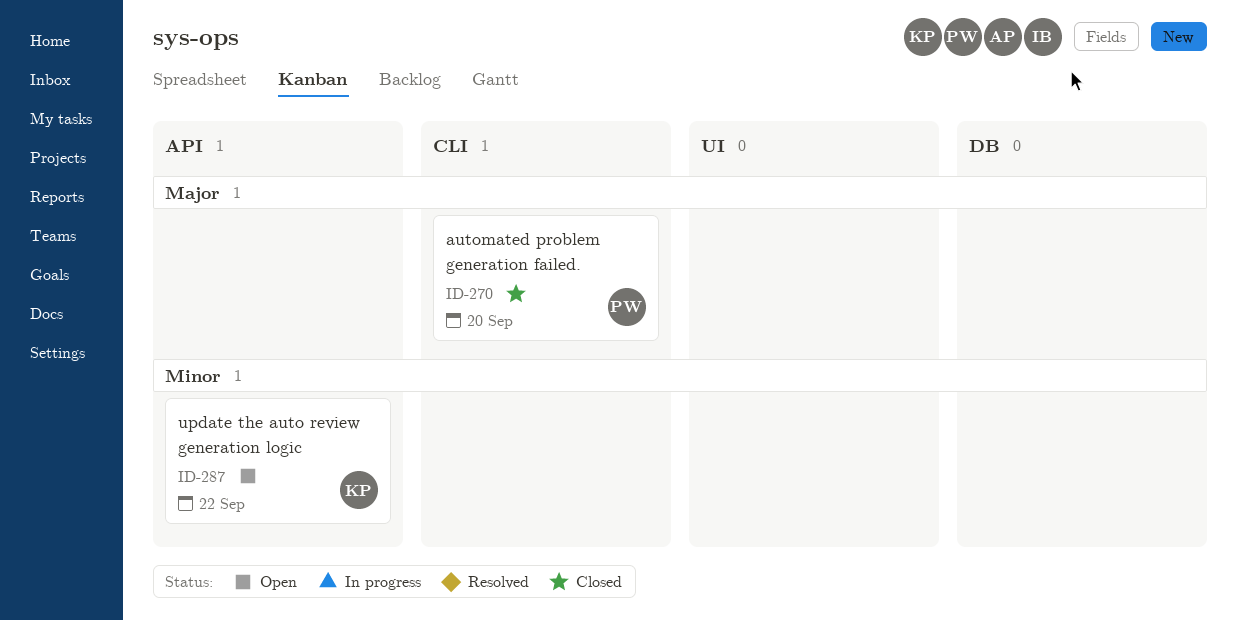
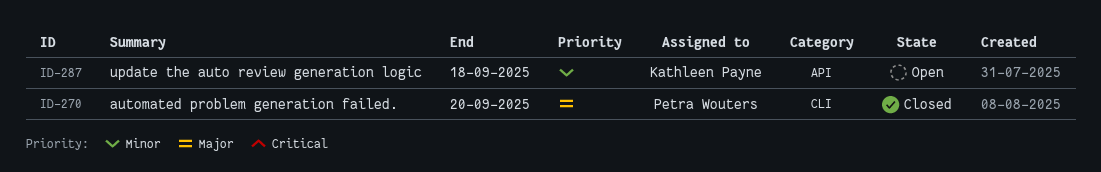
ID-287, due: Sep 22 -> Sep 18

